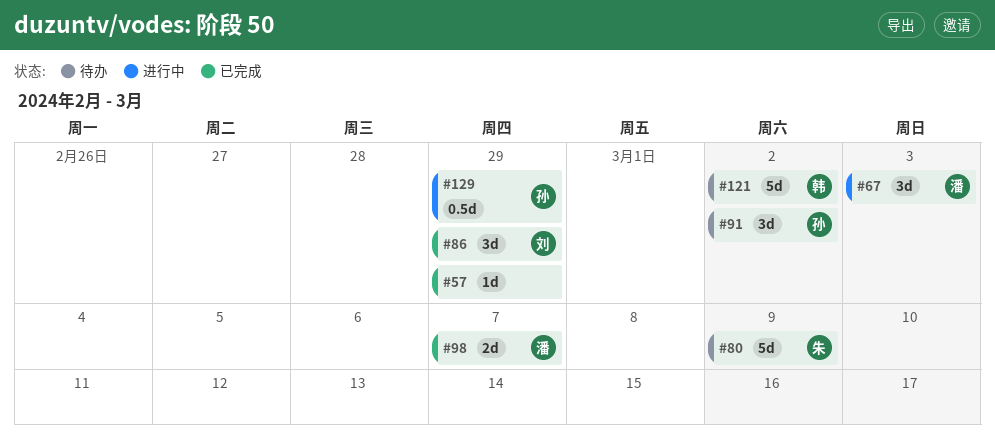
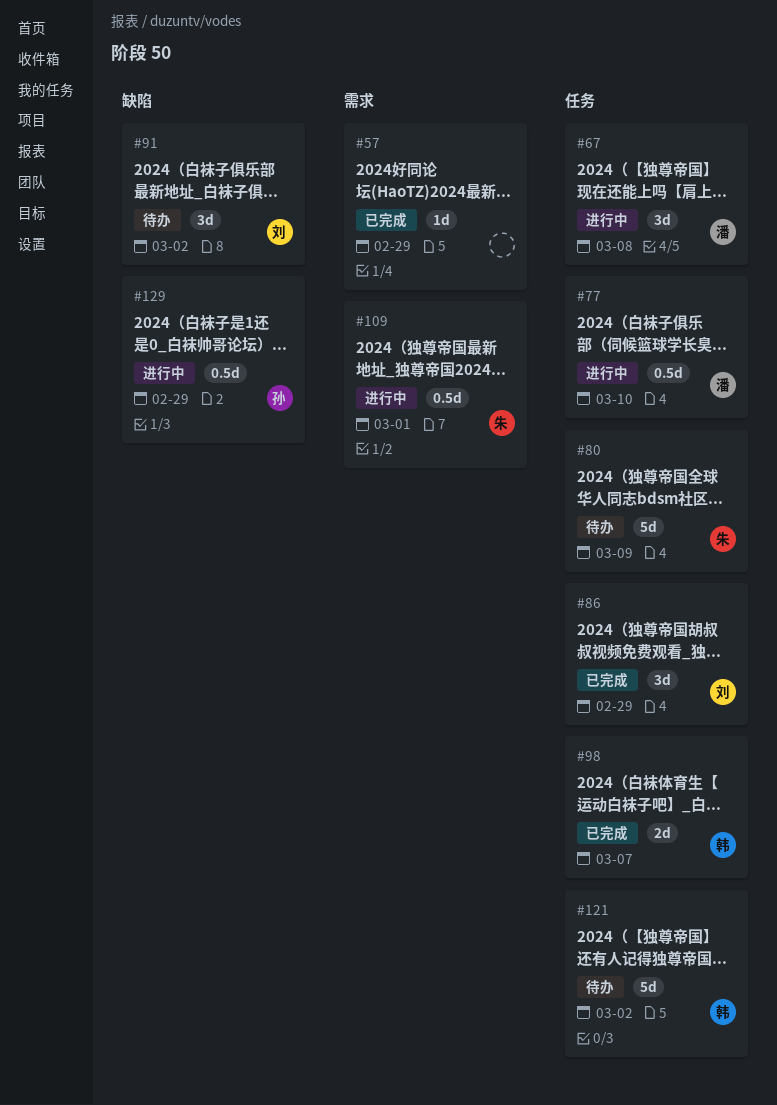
#67, due: Mar 3 -> Mar 8
#77: none -> present
#91, owner: 孙 -> 刘
#98, owner: 潘 -> 韩
#109: none -> present

